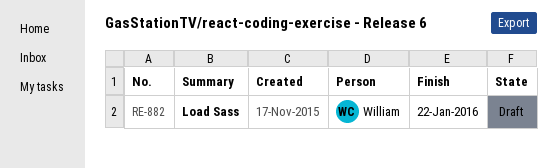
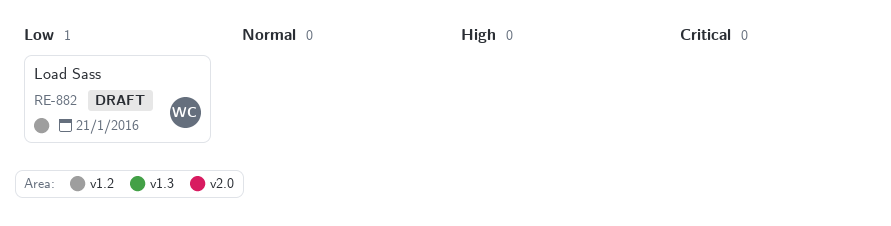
RE-882, due: Jan 22 -> Jan 21

